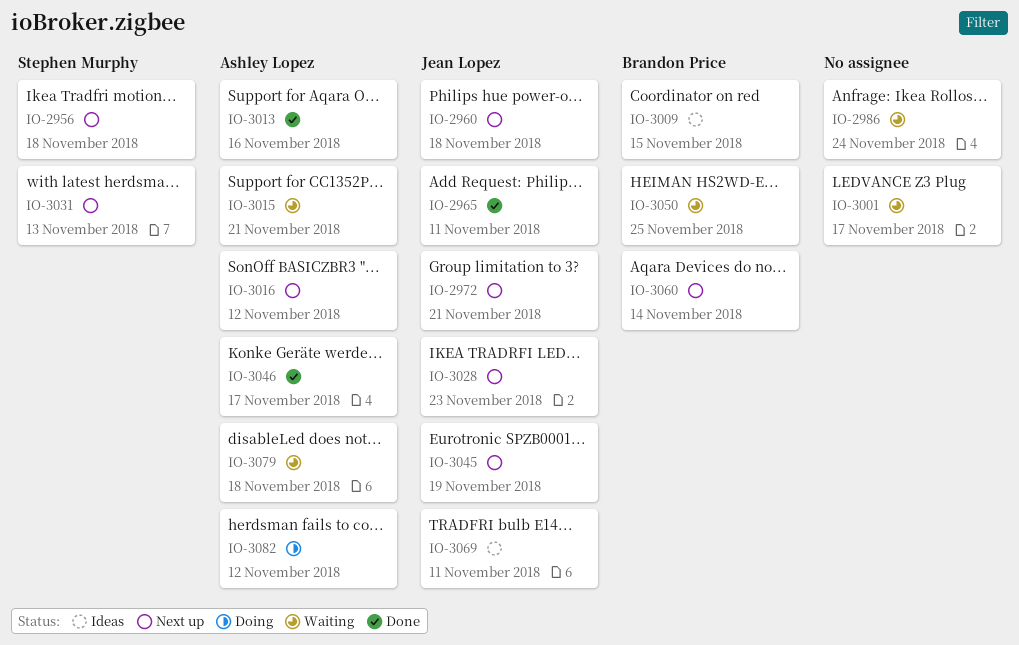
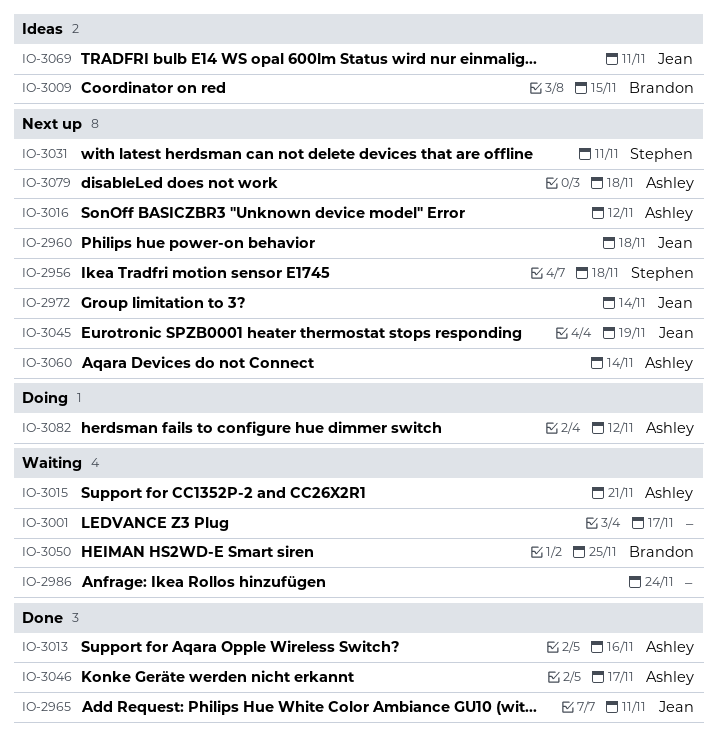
IO-2972, due: Nov 21 -> Nov 14
IO-3028: present -> none
IO-3031, due: Nov 13 -> Nov 11
IO-3060, owner: Brandon Price -> Ashley Lopez
IO-3079, status: Waiting -> Next up

